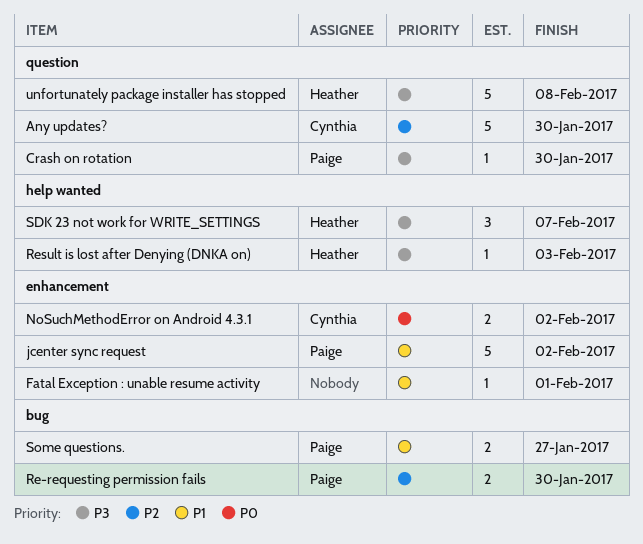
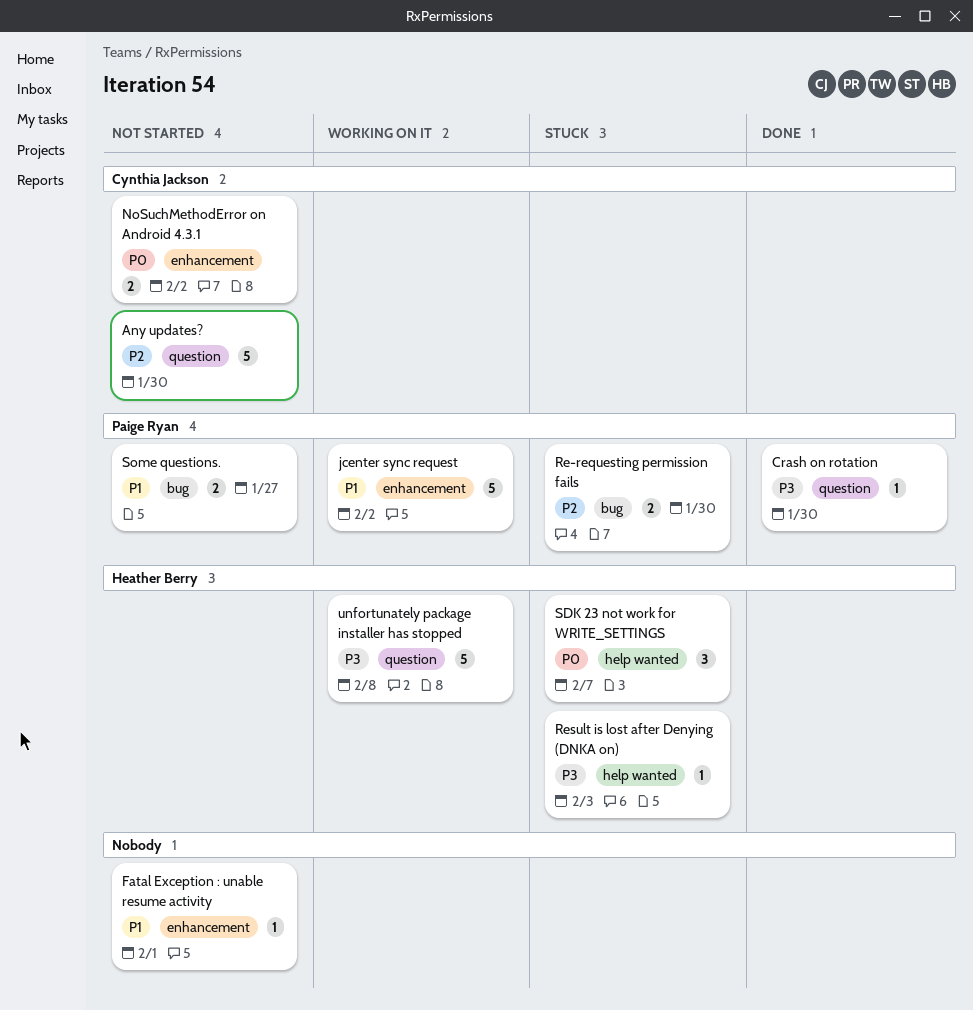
SDK 23 not work for WRITE_SETTINGS, priority: P3 -> P0

